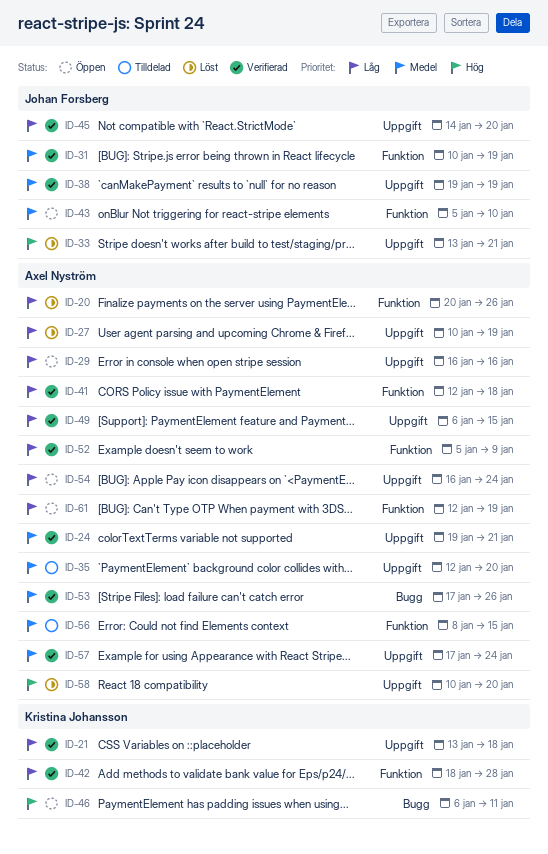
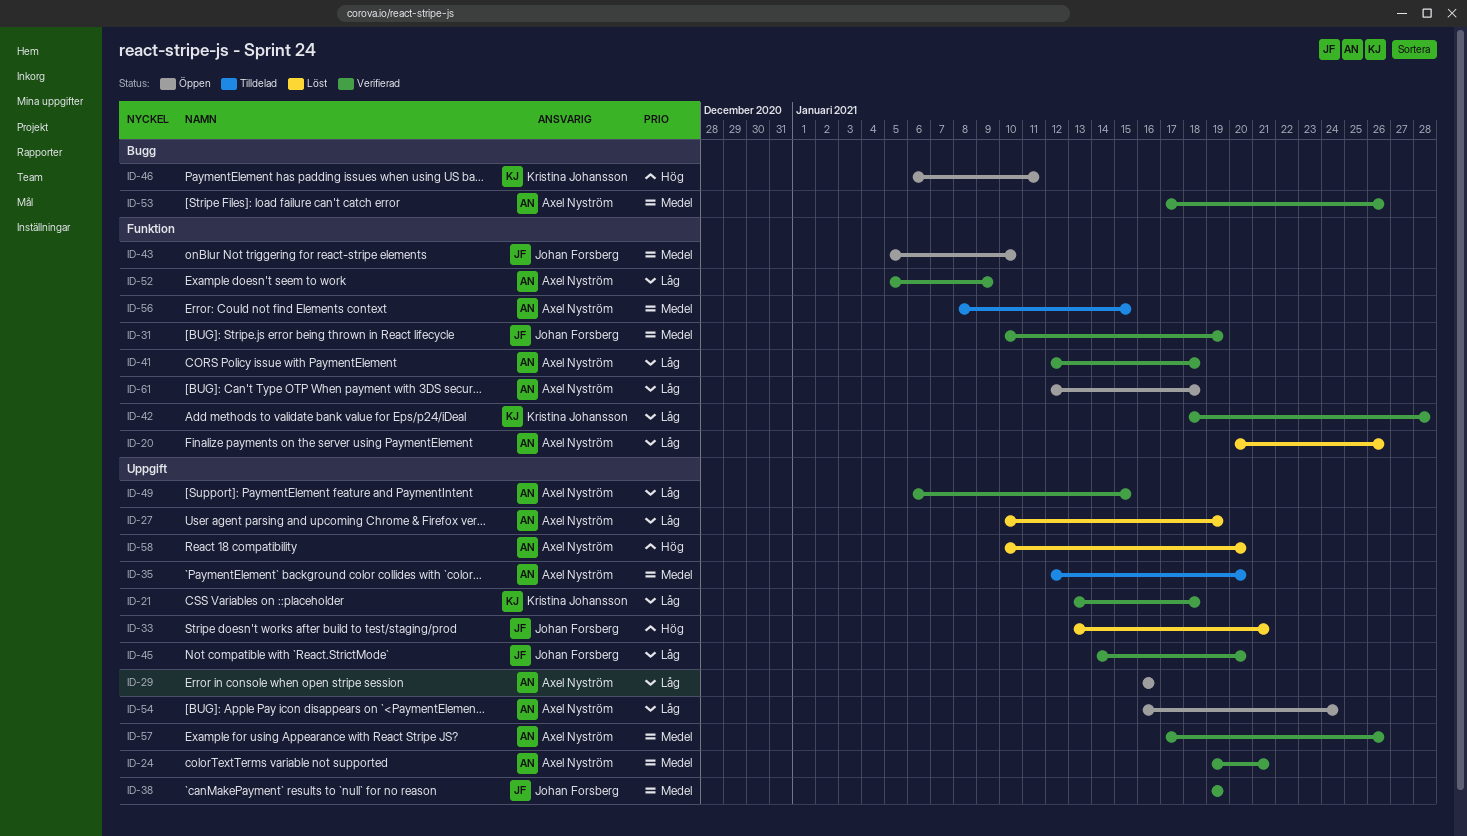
ID-57, due: Jan 24 -> Jan 26
ID-61, due: Jan 19 -> Jan 18

